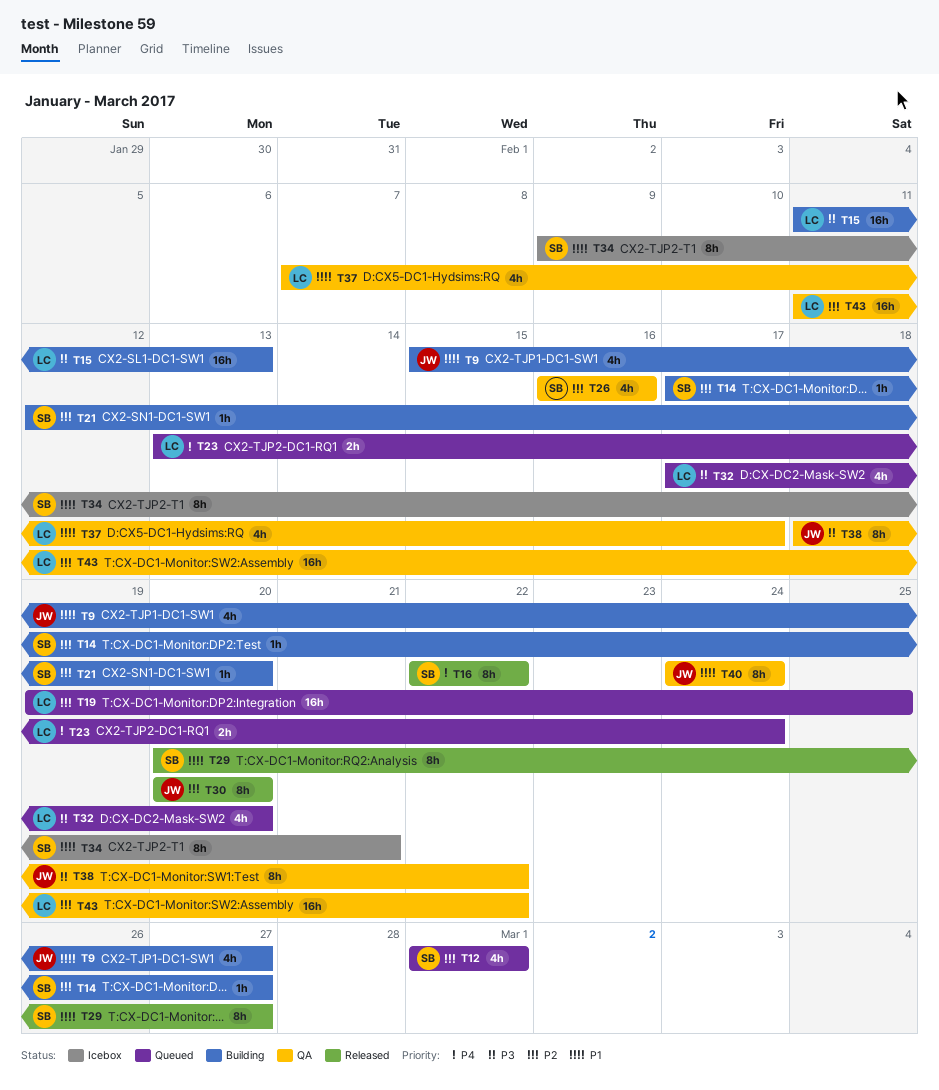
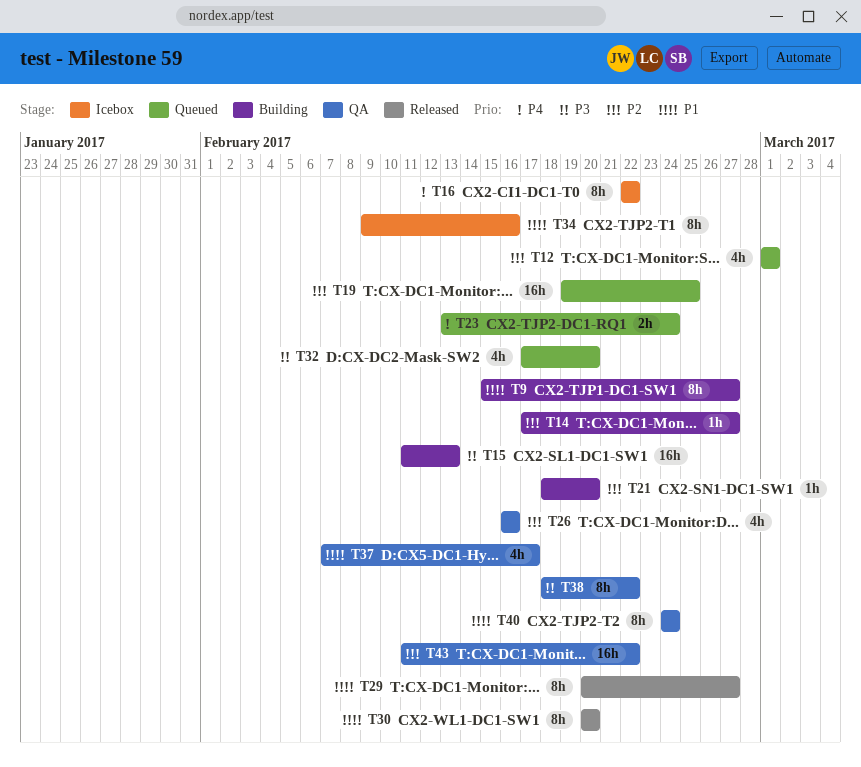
T9, estimate: 4h -> 8h
T16, status: Released -> Icebox
T21, start: Feb 12 -> Feb 18
T30, priority: P2 -> P1
T34, due: Feb 21 -> Feb 16

